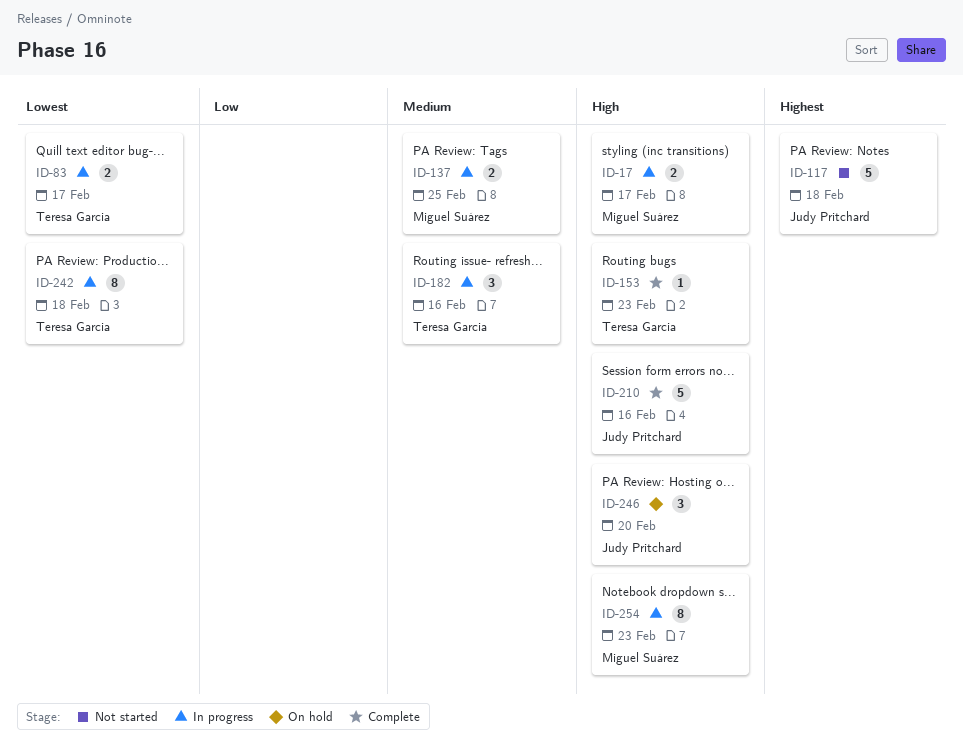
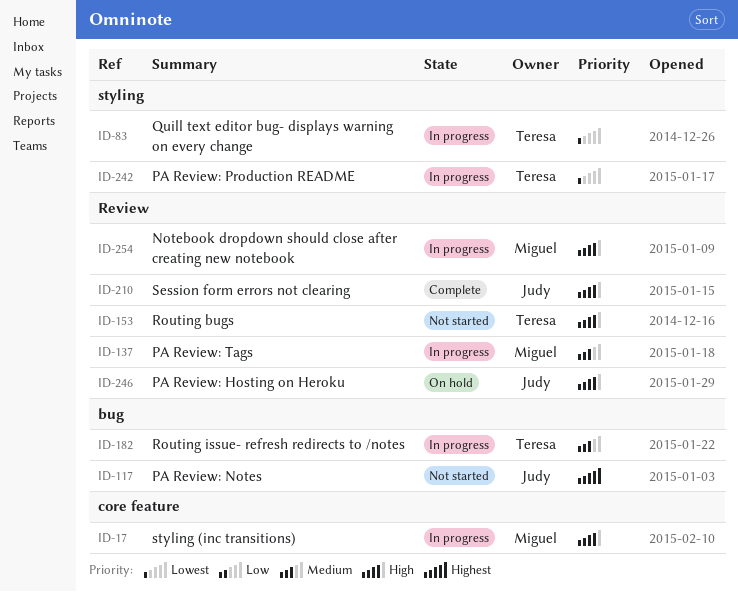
ID-153, status: Complete -> Not started

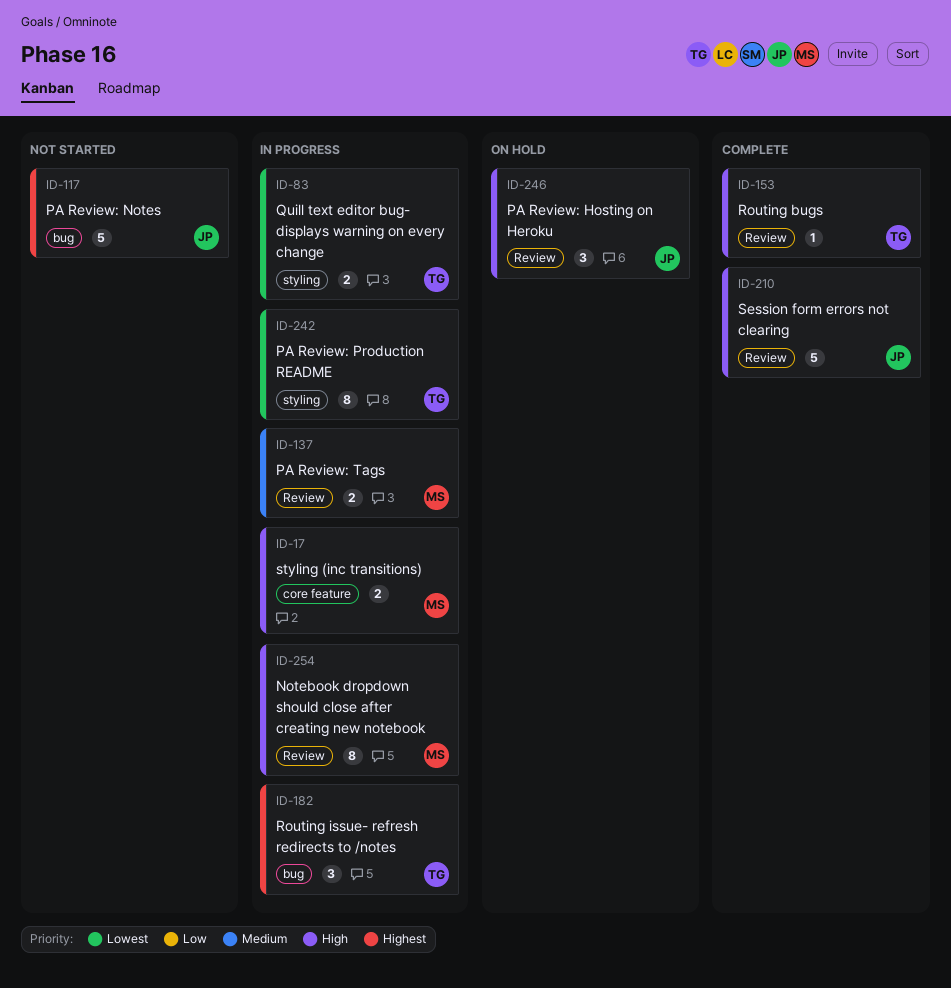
ID-153, status: Not started -> Complete
ID-182, priority: Medium -> Highest

